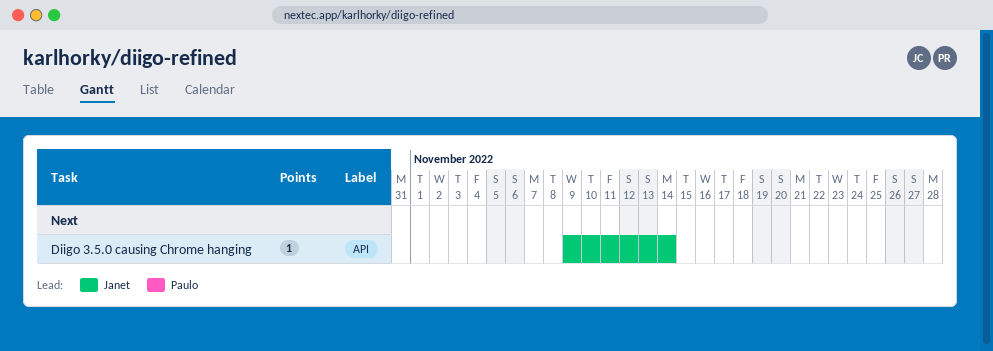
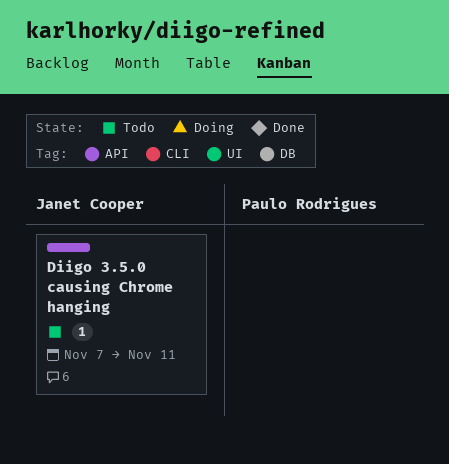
Diigo 3.5.0 causing Chrome hanging, start: Nov 9 -> Nov 7
Diigo 3.5.0 causing Chrome hanging, due: Nov 14 -> Nov 11

